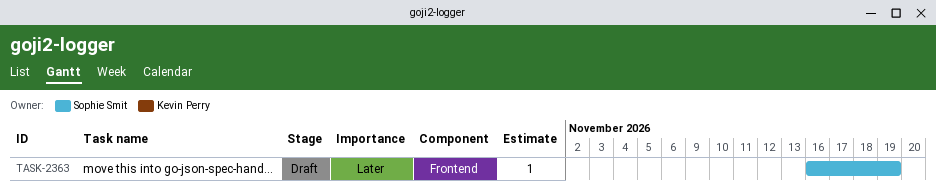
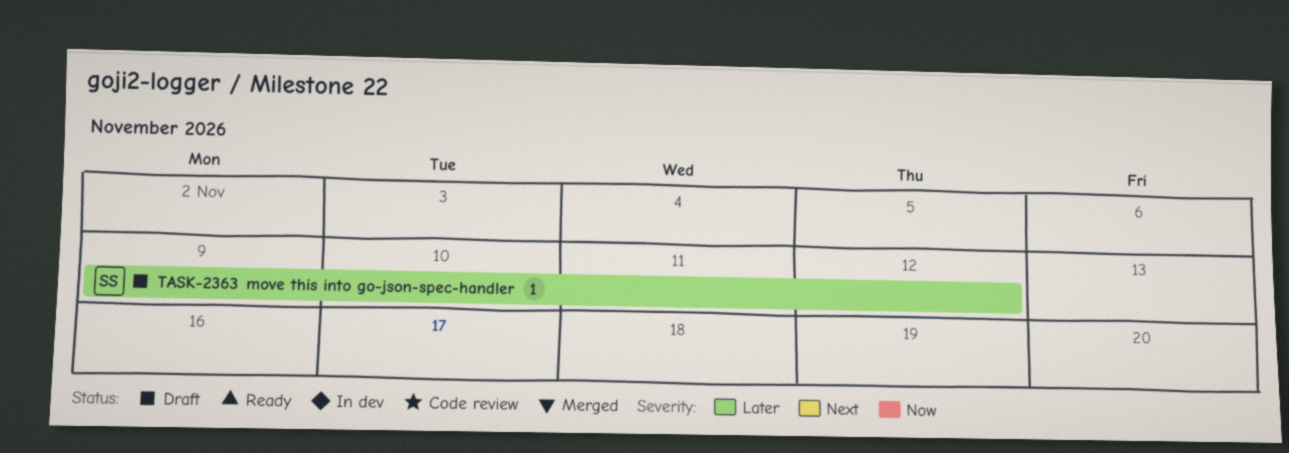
TASK-2363, start: Nov 16 -> Nov 9
TASK-2363, due: Nov 19 -> Nov 12

